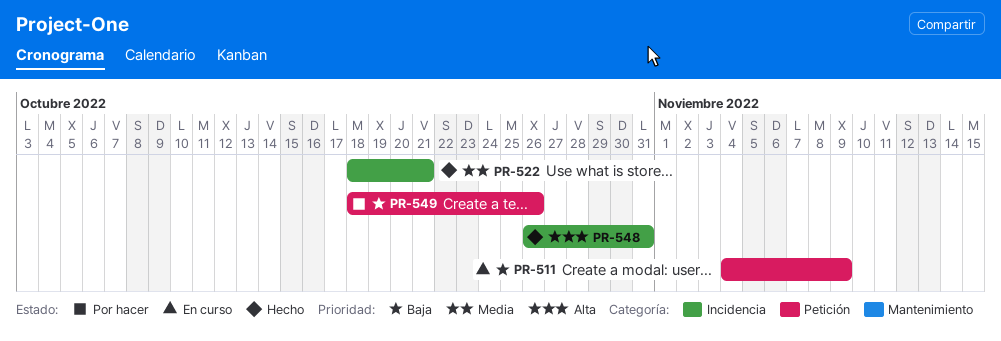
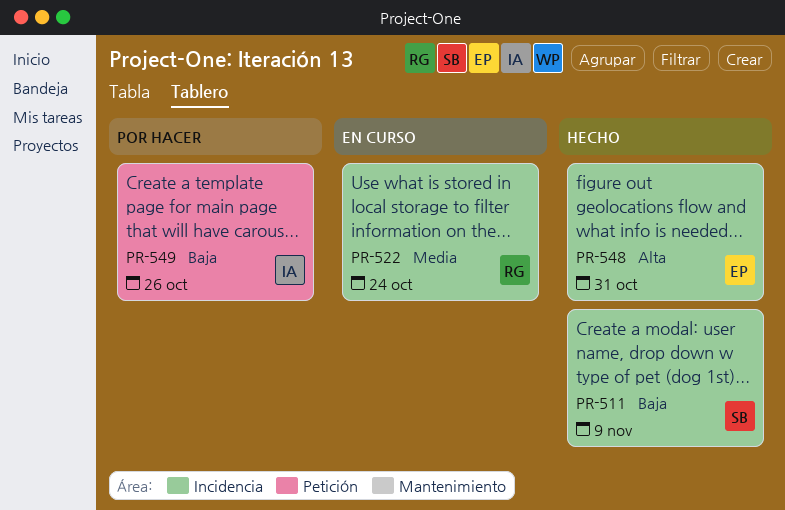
PR-511, status: En curso -> Hecho
PR-511, label: Petición -> Incidencia
PR-522, status: Hecho -> En curso
PR-522, due: Oct 21 -> Oct 24

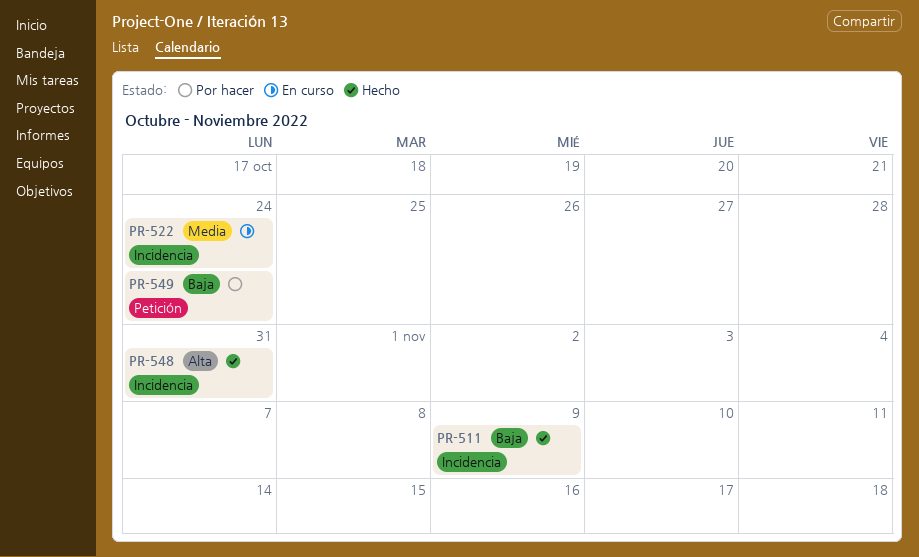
PR-549, due: Oct 26 -> Oct 24

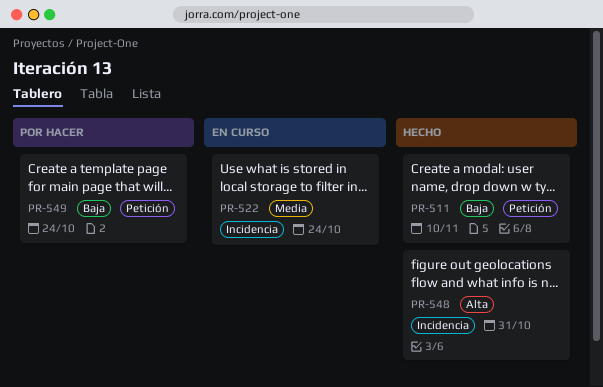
PR-511, label: Incidencia -> Petición
PR-511, due: Nov 9 -> Nov 10

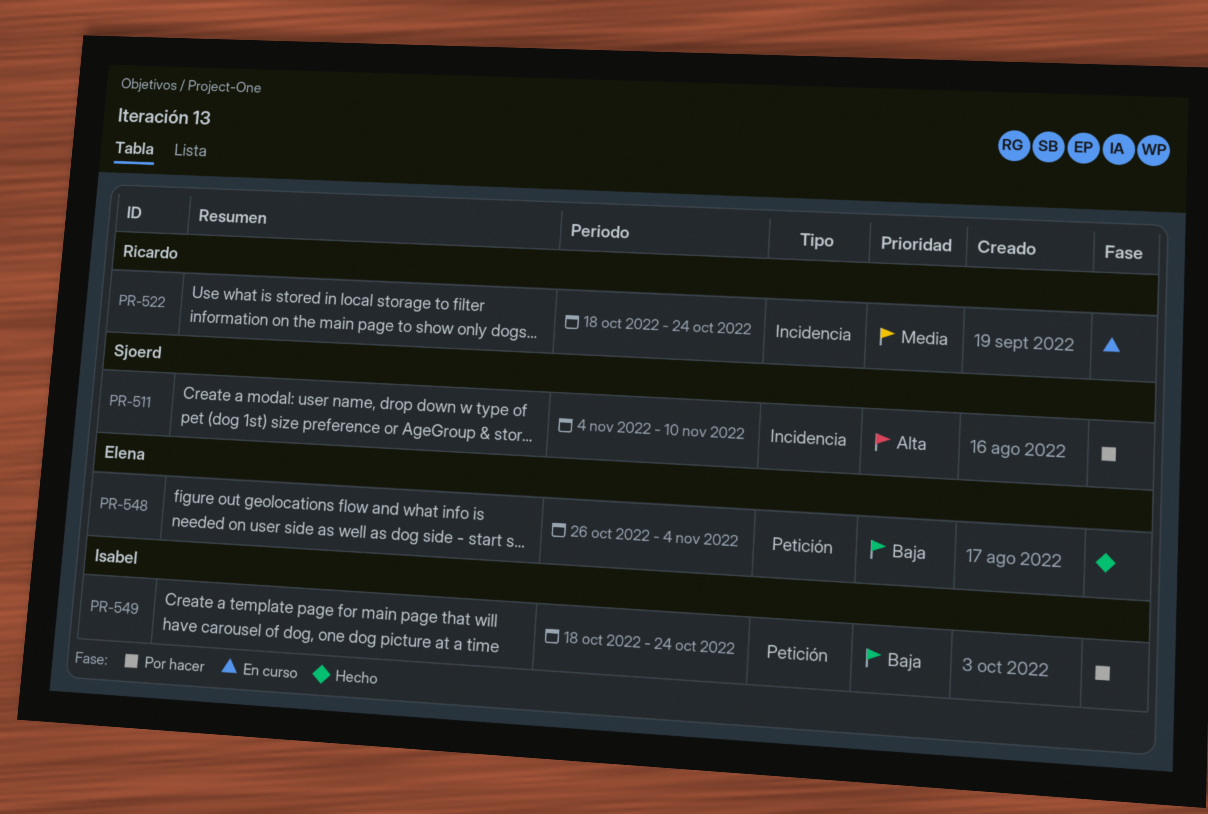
PR-511, status: Hecho -> Por hacer
PR-511, priority: Baja -> Alta
PR-511, label: Petición -> Incidencia
PR-548, priority: Alta -> Baja
PR-548, label: Incidencia -> Petición
PR-548, due: Oct 31 -> Nov 4

